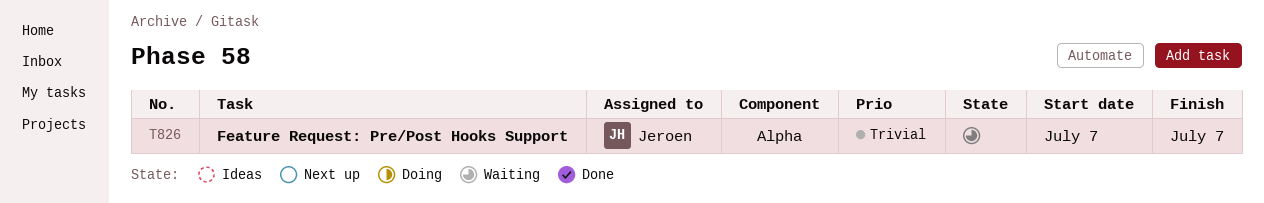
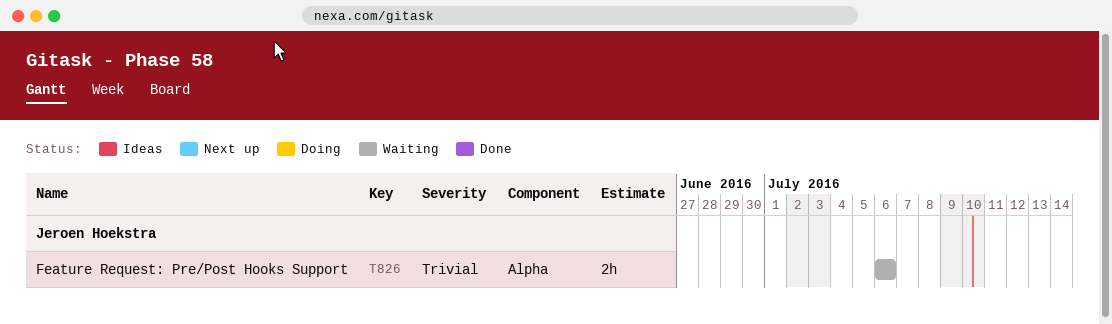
T826, start: Jul 7 -> Jul 6
T826, due: Jul 7 -> Jul 6

